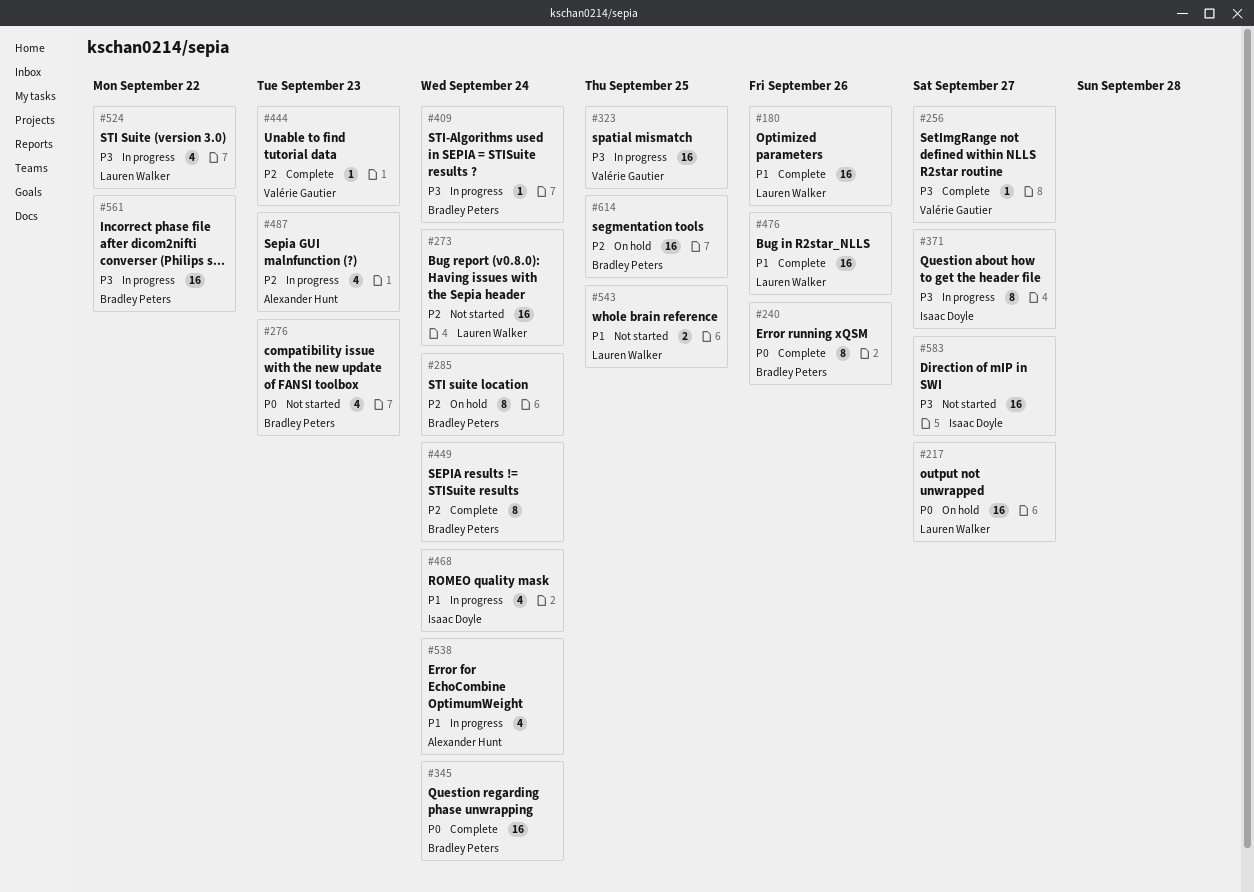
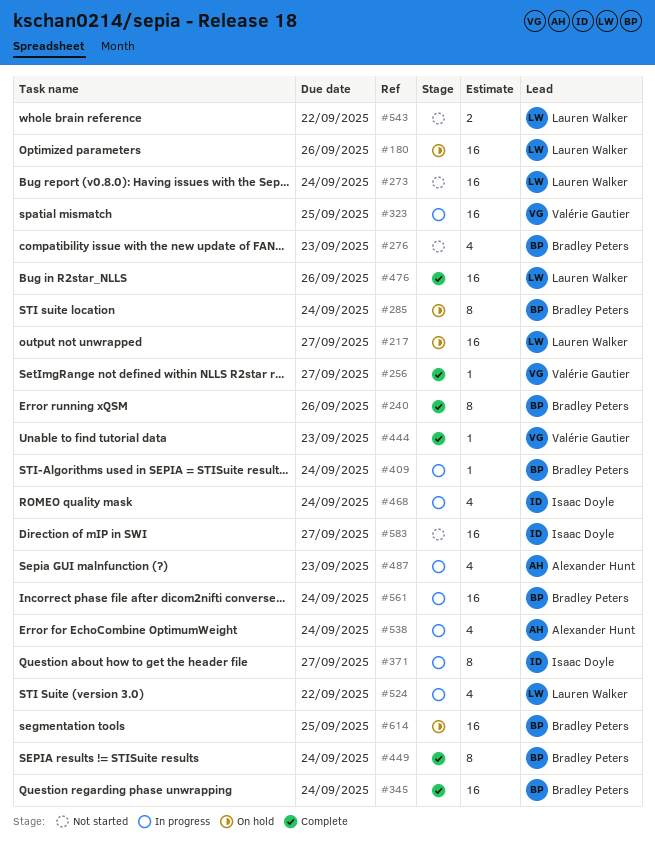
#180, status: Complete -> On hold
#543, due: Sep 25 -> Sep 22
#561, due: Sep 22 -> Sep 24

